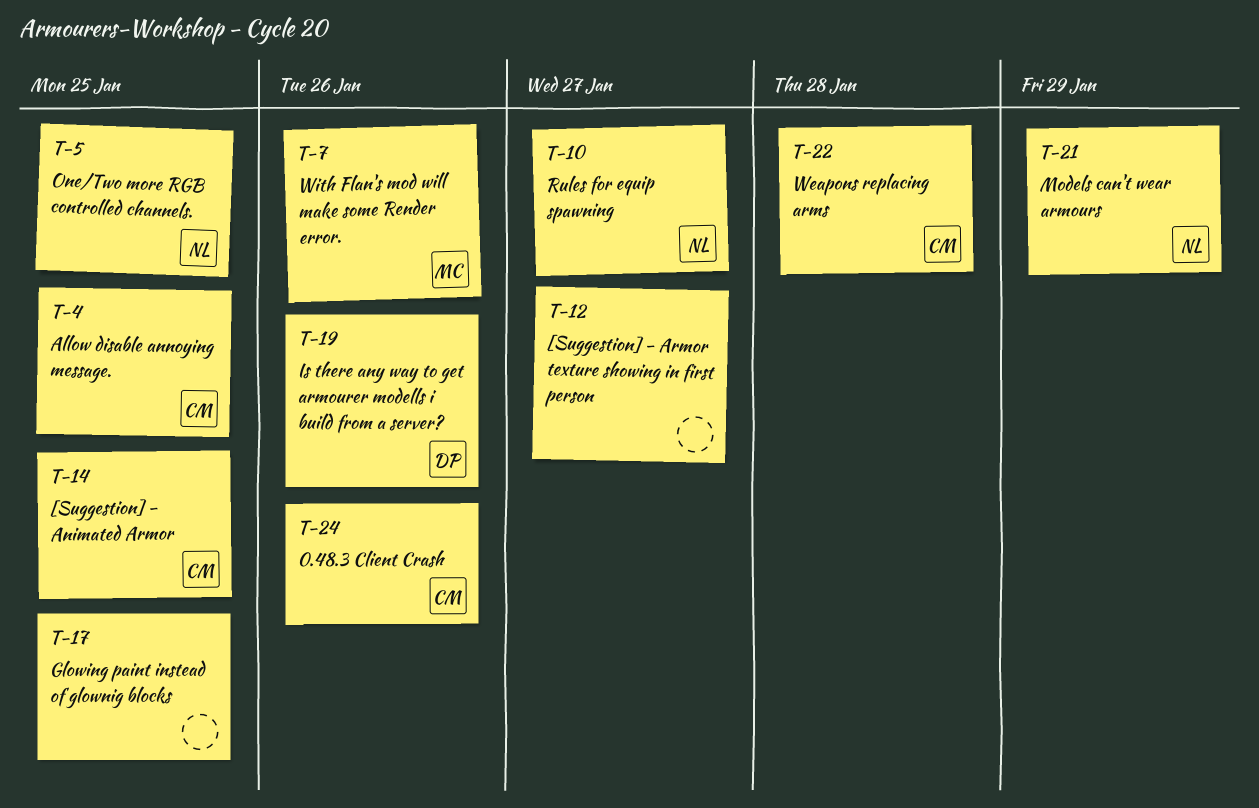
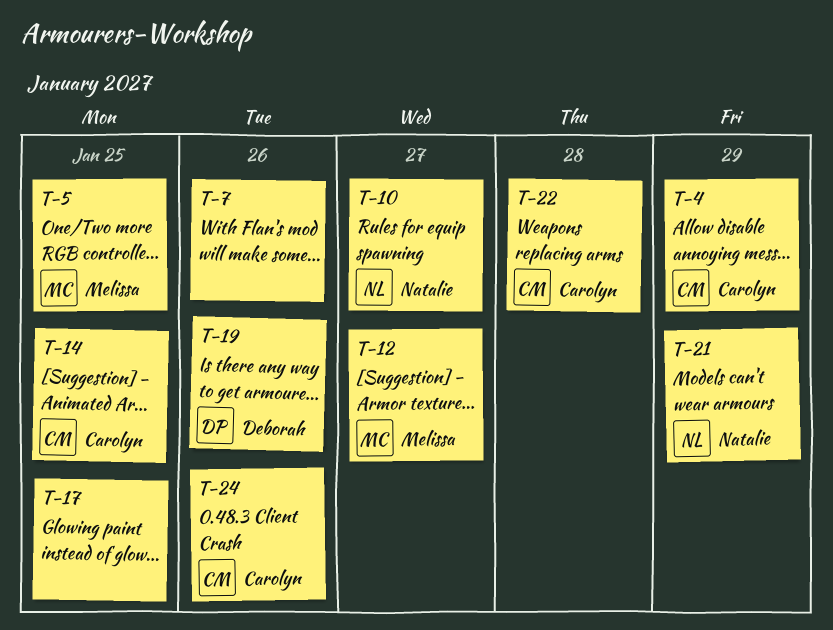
T-4, due: Jan 25 -> Jan 29
T-5, owner: Natalie -> Melissa
T-7, owner: Melissa -> none
T-12, owner: none -> Melissa

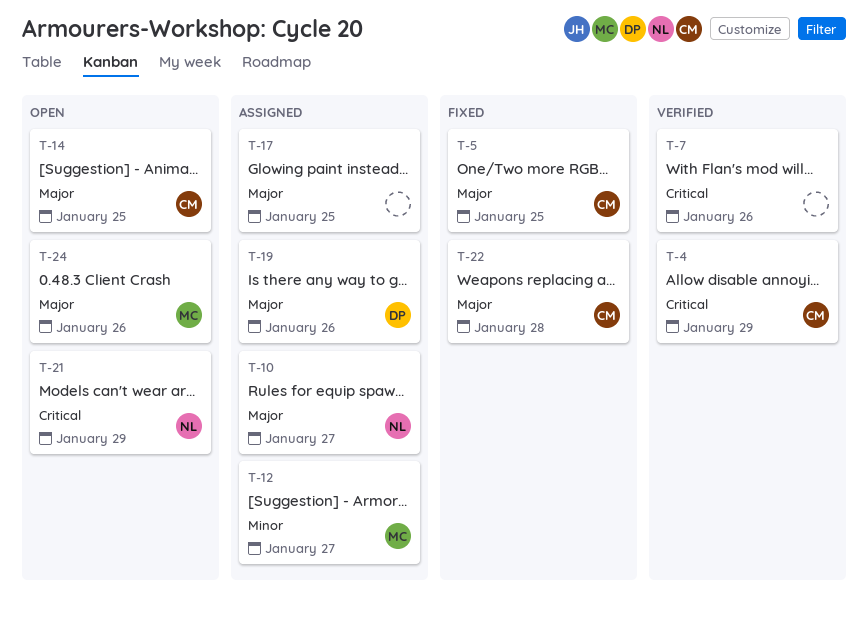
T-5, owner: Melissa -> Carolyn
T-24, owner: Carolyn -> Melissa

